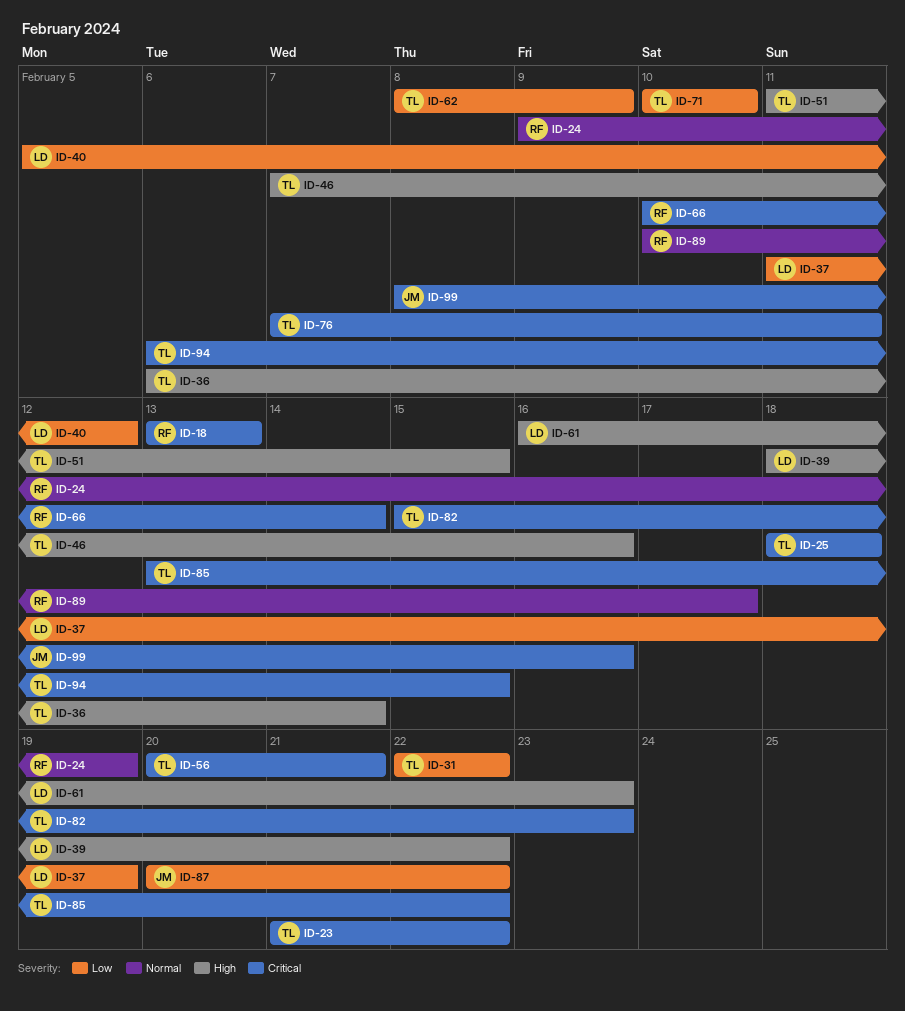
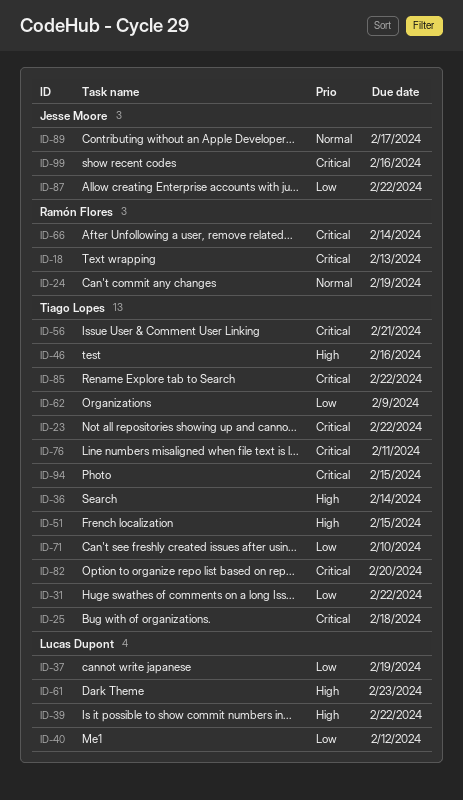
ID-82, due: Feb 23 -> Feb 20
ID-89, owner: Ramón Flores -> Jesse Moore

